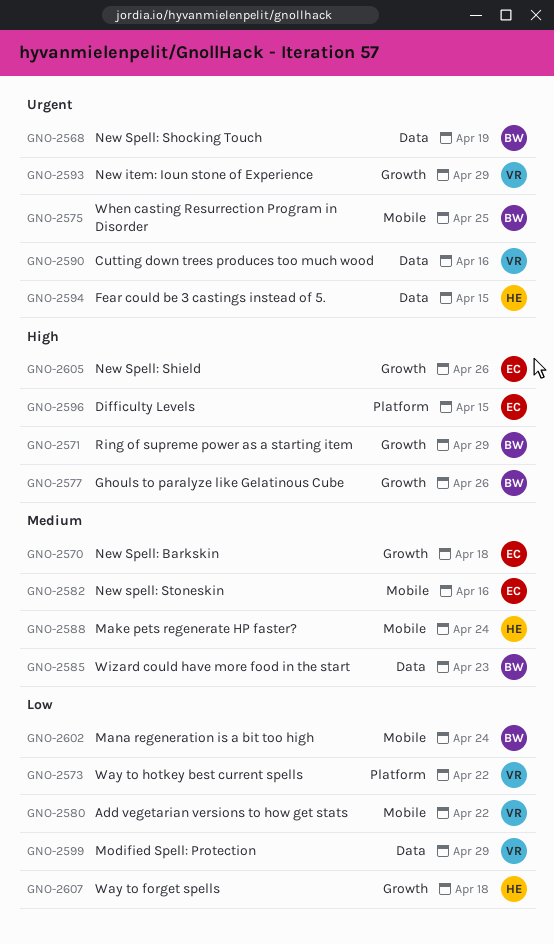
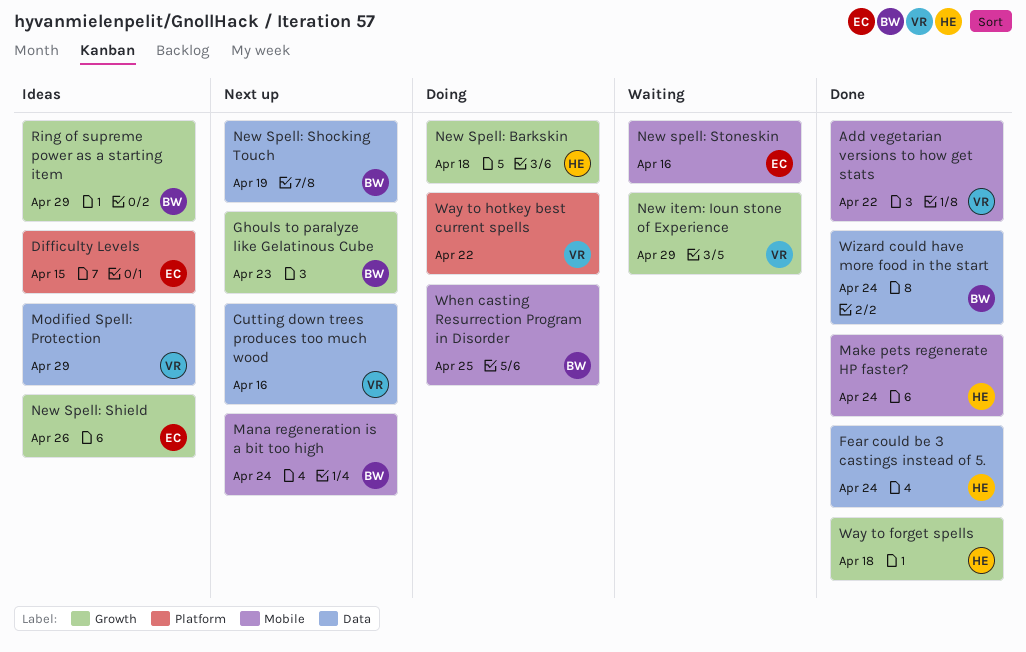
Fear could be 3 castings instead of 5., due: Apr 15 -> Apr 24
Ghouls to paralyze like Gelatinous Cube, due: Apr 26 -> Apr 23
New Spell: Barkskin, owner: EC -> HE
Wizard could have more food in the start, due: Apr 23 -> Apr 24

